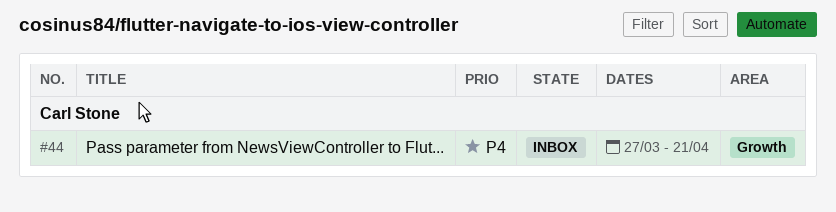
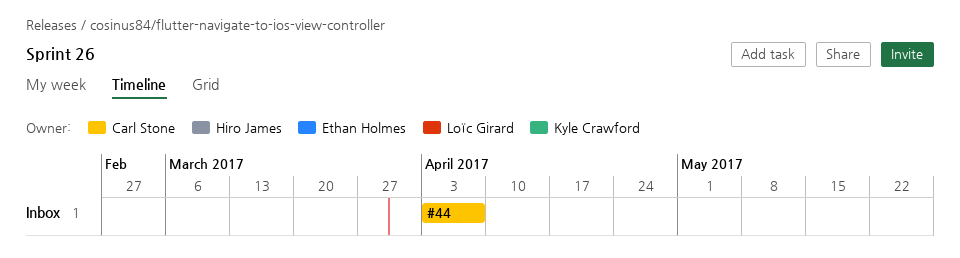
#44, start: Mar 27 -> Apr 3
#44, due: Apr 21 -> Apr 7

